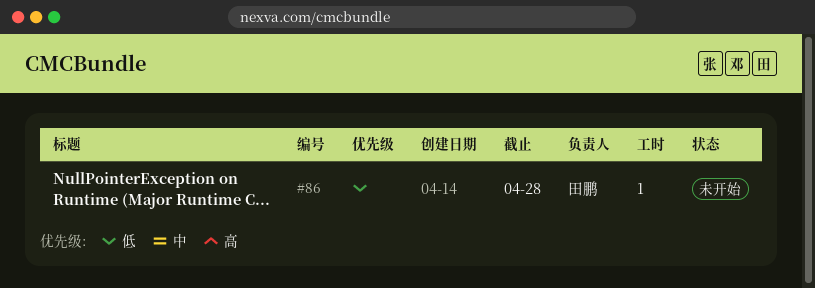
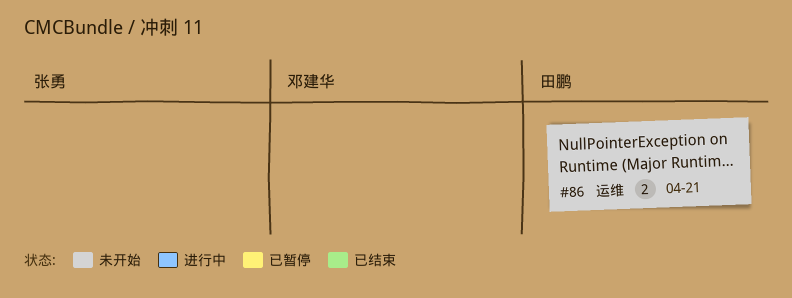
#86, estimate: 1 -> 2
#86, due: Apr 28 -> Apr 21

